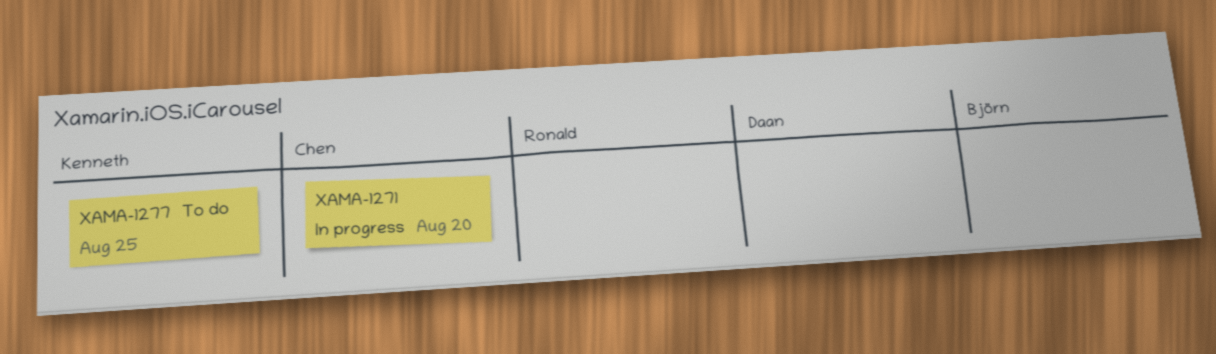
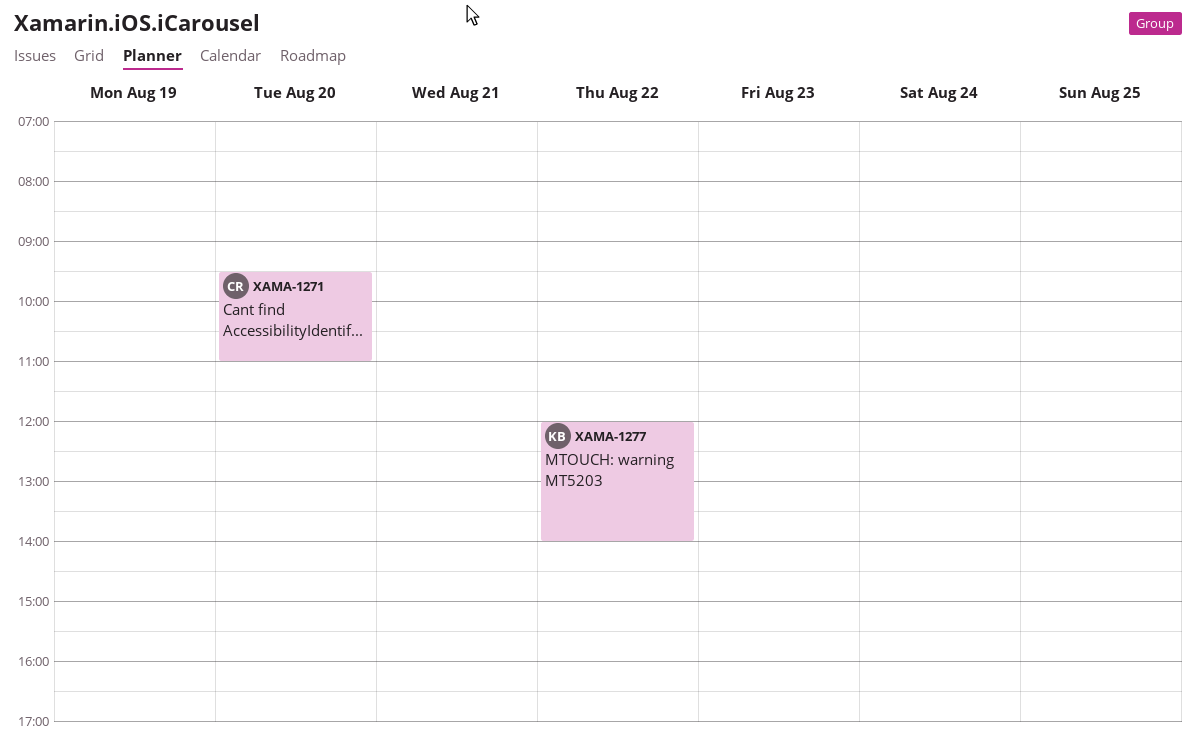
XAMA-1277, day: Aug 25 -> Aug 22

